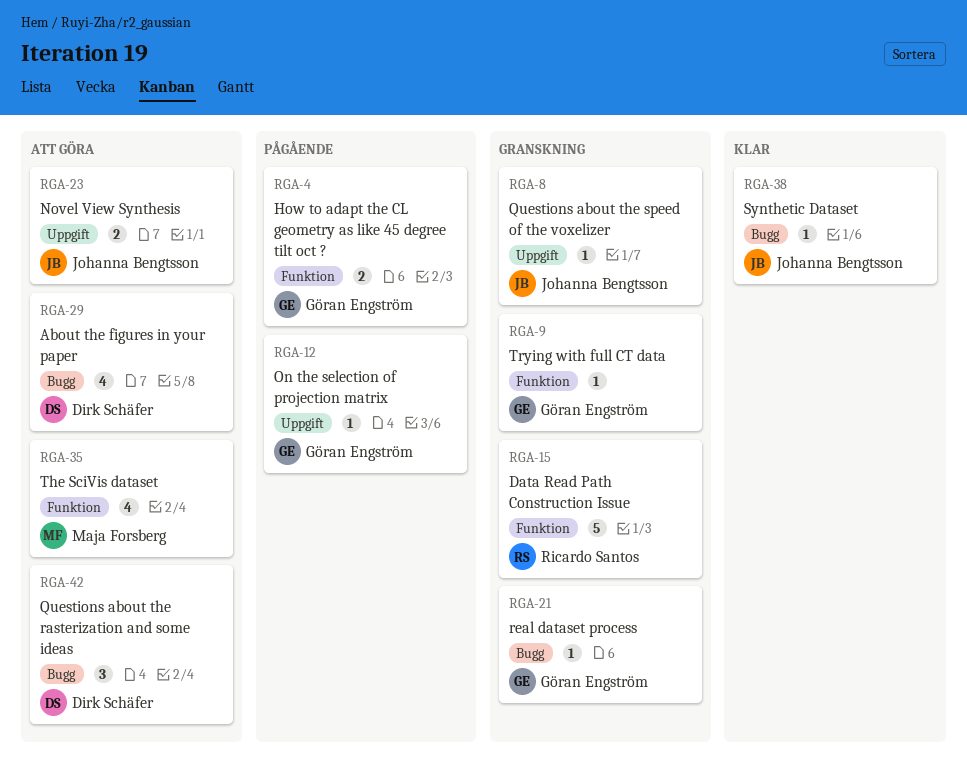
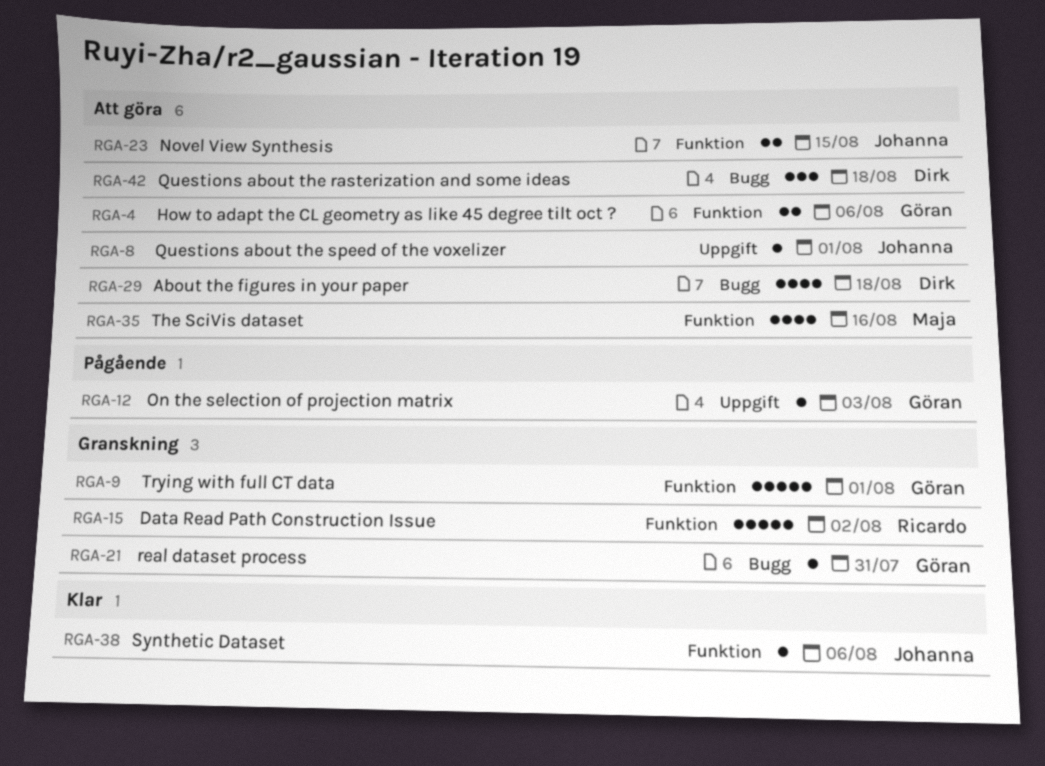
RGA-4, status: Pågående -> Att göra
RGA-8, status: Granskning -> Att göra
RGA-9, estimate: 1 -> 5
RGA-23, label: Uppgift -> Funktion
RGA-38, label: Bugg -> Funktion

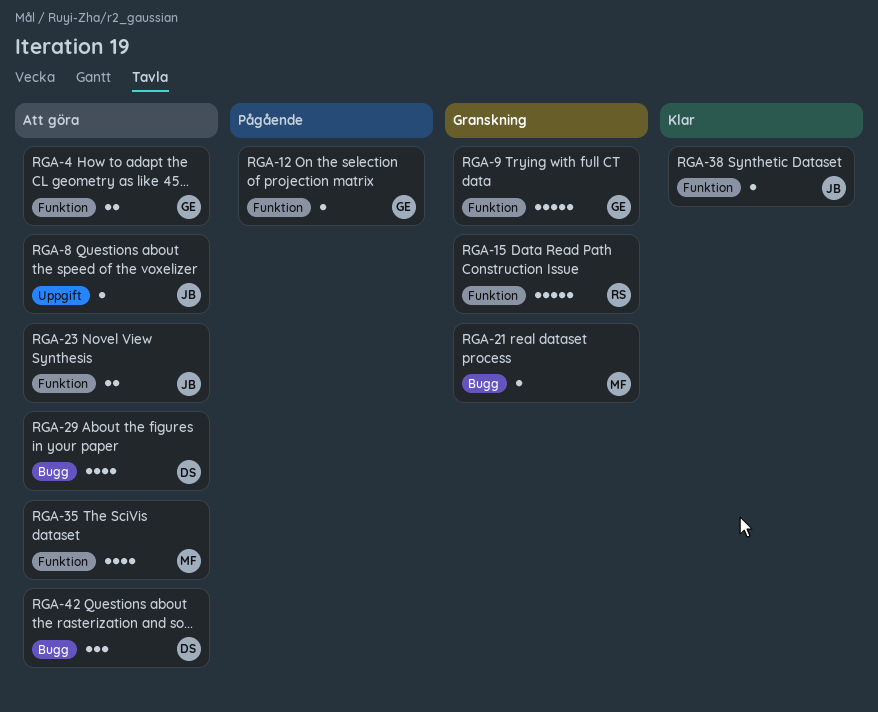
RGA-12, label: Uppgift -> Funktion
RGA-21, owner: Göran -> Maja

